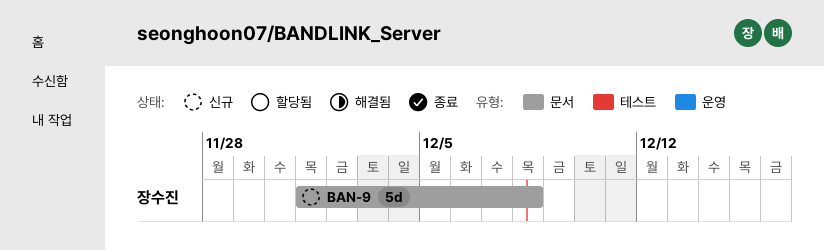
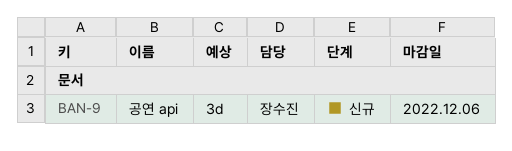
BAN-9, estimate: 5d -> 3d
BAN-9, due: Dec 8 -> Dec 6

